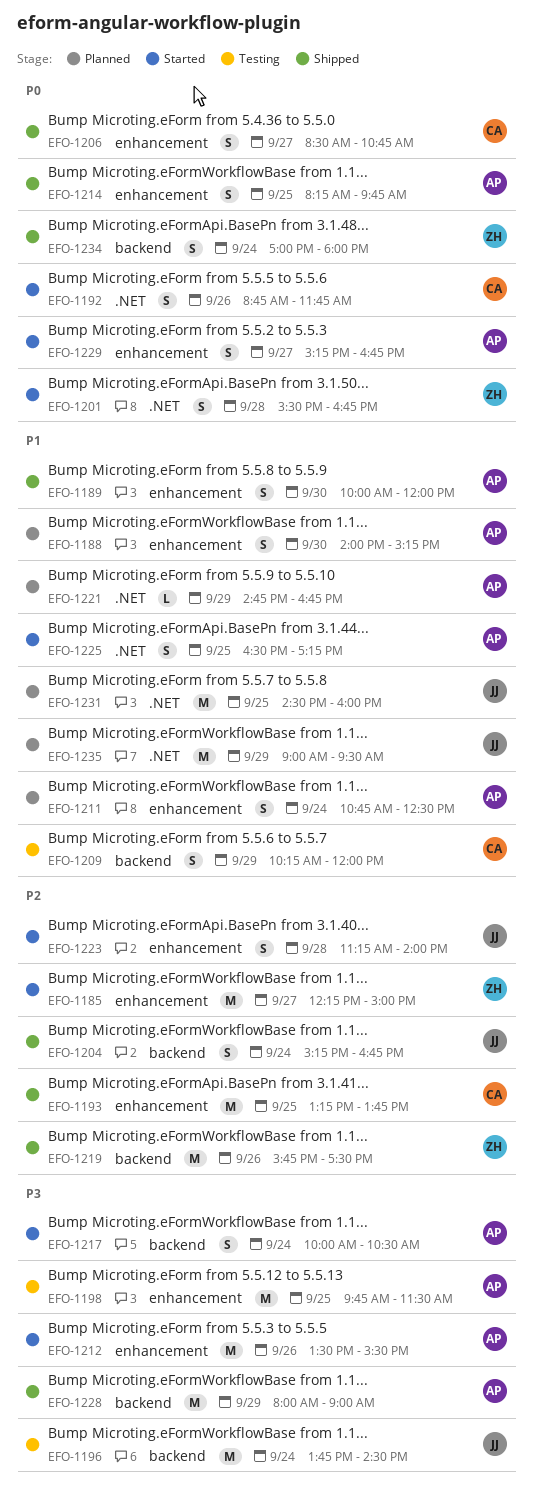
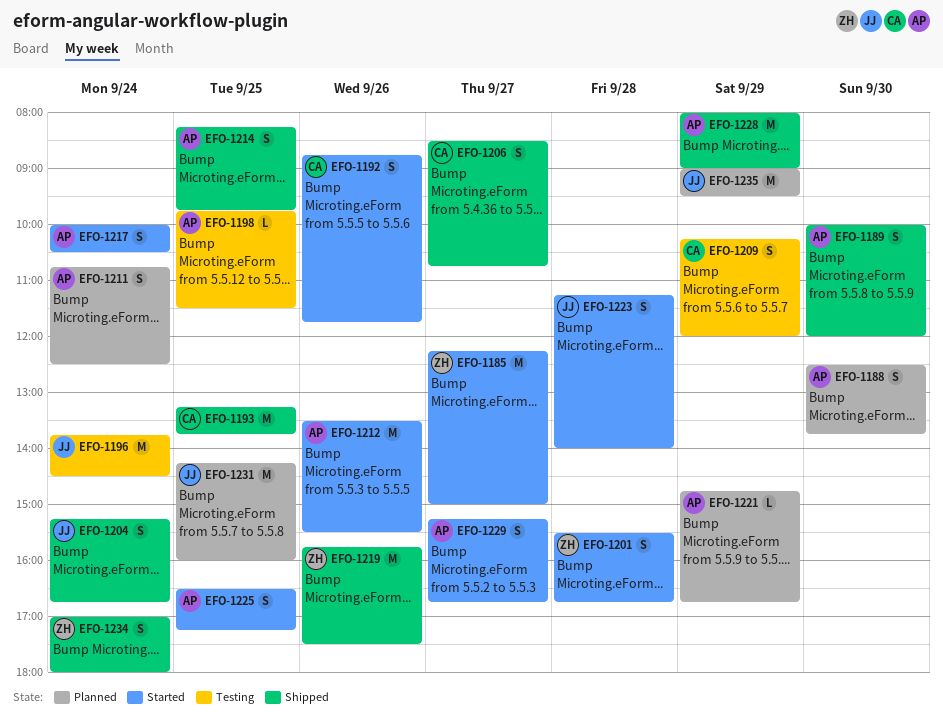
EFO-1188, begins: 14:00 -> 12:30
EFO-1188, ends: 15:15 -> 13:45
EFO-1198, estimate: M -> L
EFO-1231, begins: 14:30 -> 14:15

